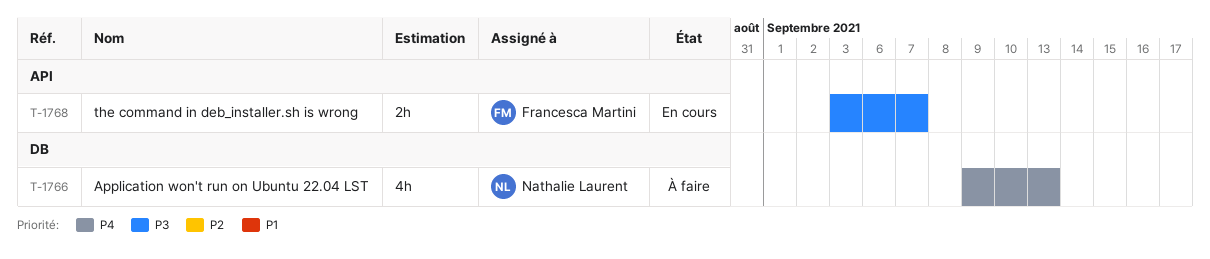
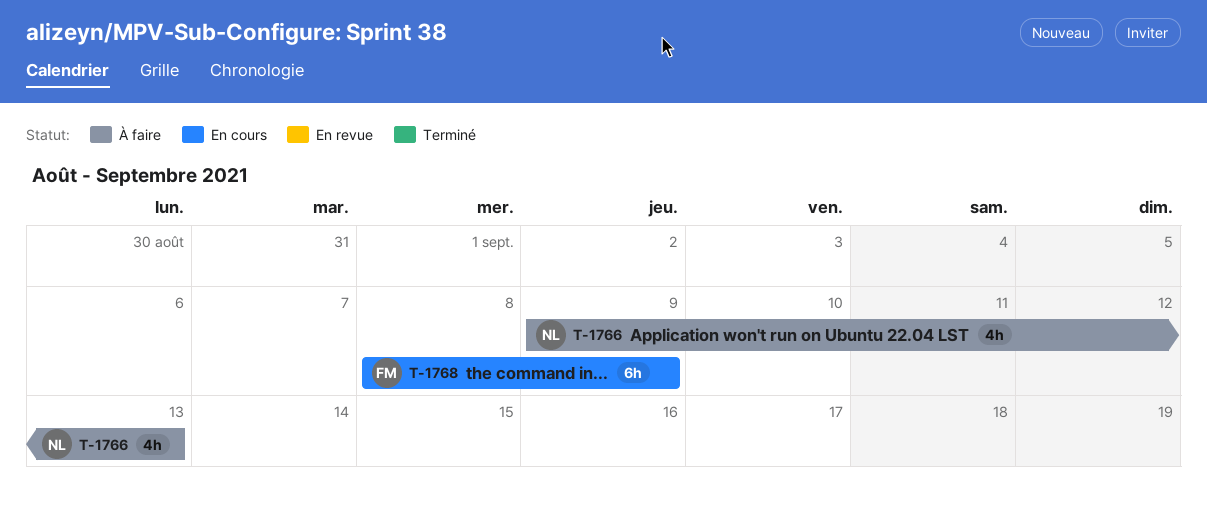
T-1768, estimate: 2h -> 6h
T-1768, start: Sep 3 -> Sep 8
T-1768, due: Sep 7 -> Sep 9

